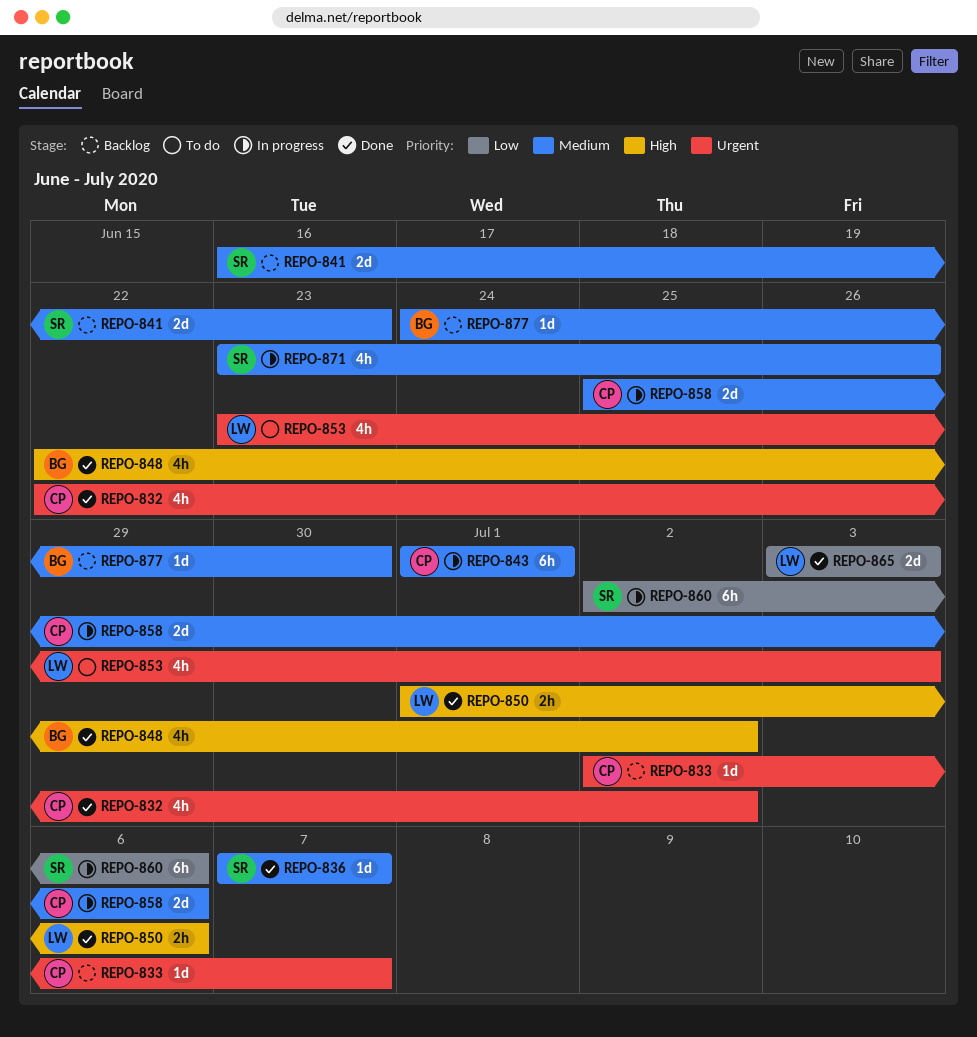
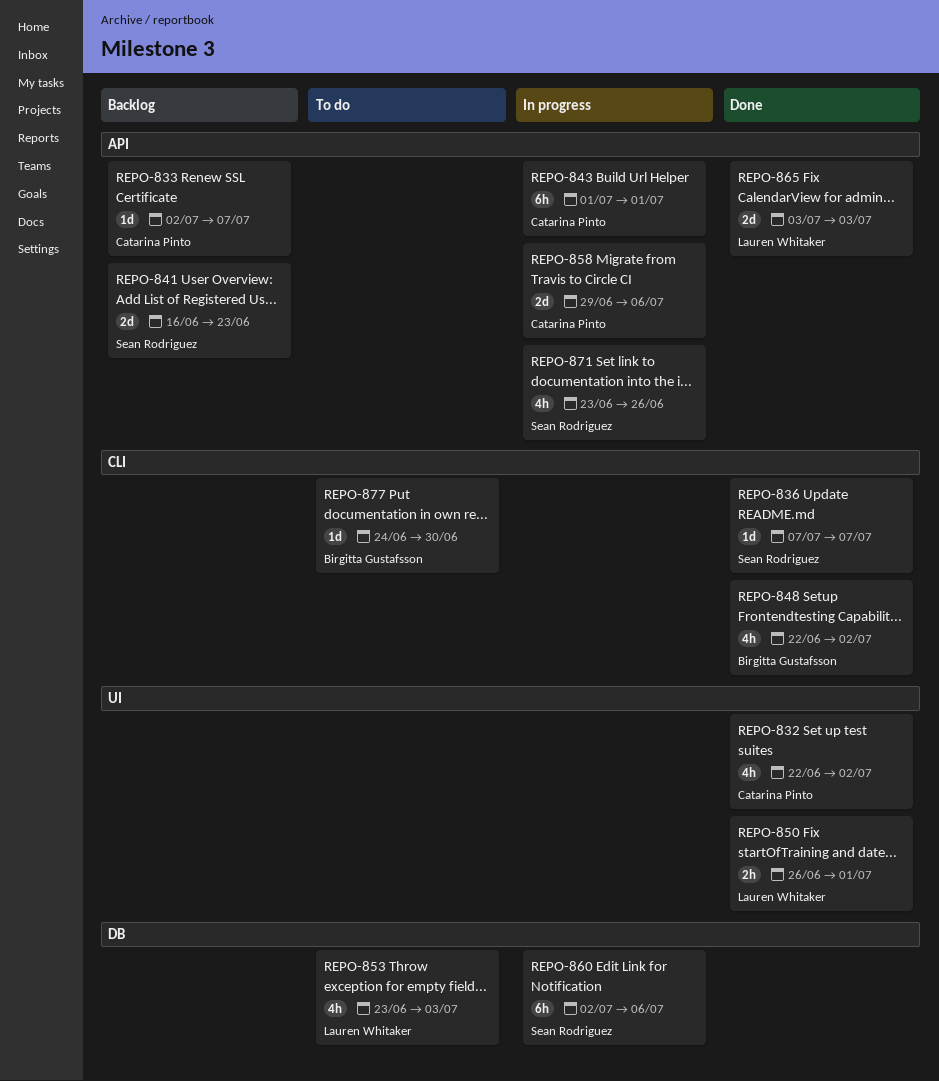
REPO-850, start: Jul 1 -> Jun 26
REPO-850, due: Jul 6 -> Jul 1
REPO-858, start: Jun 25 -> Jun 29
REPO-877, status: Backlog -> To do

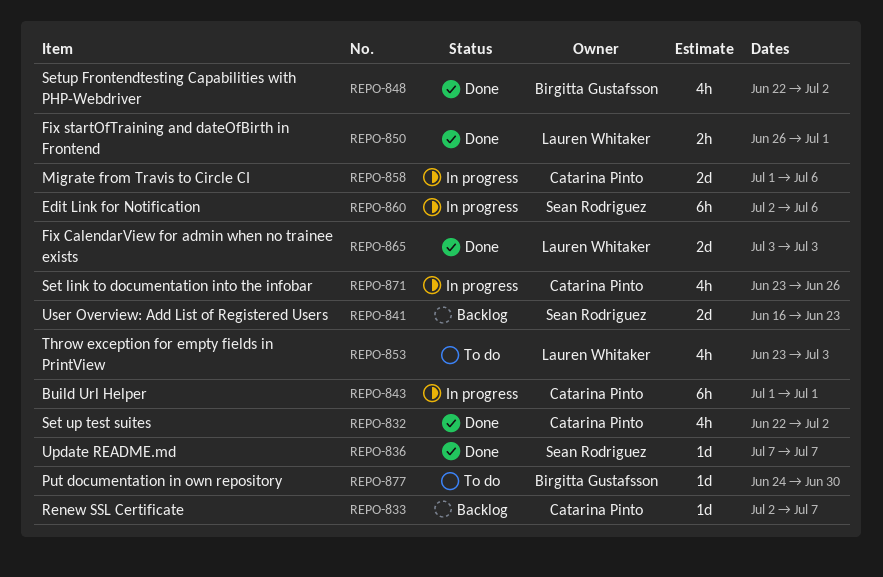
REPO-858, start: Jun 29 -> Jul 1
REPO-871, owner: Sean Rodriguez -> Catarina Pinto

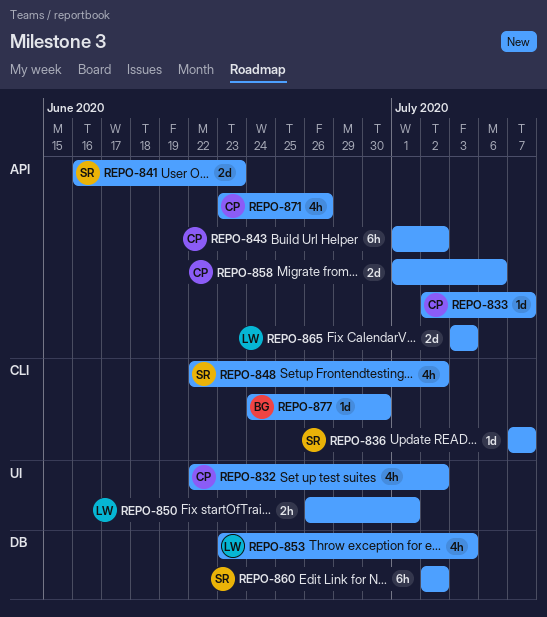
REPO-843, due: Jul 1 -> Jul 2
REPO-848, owner: Birgitta Gustafsson -> Sean Rodriguez
REPO-860, due: Jul 6 -> Jul 2

